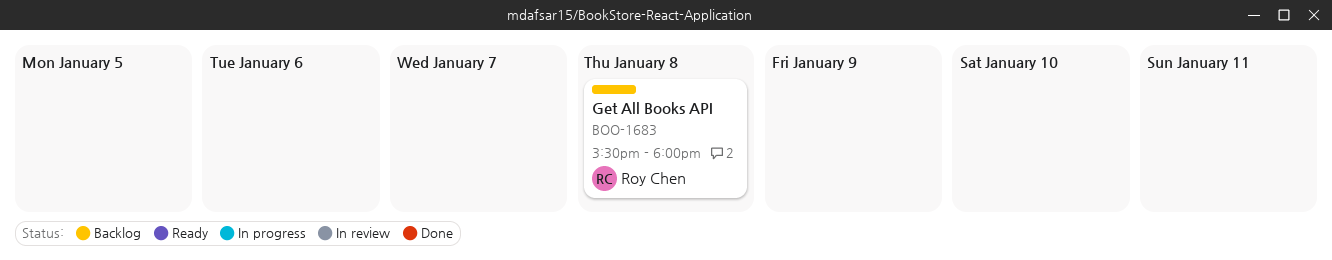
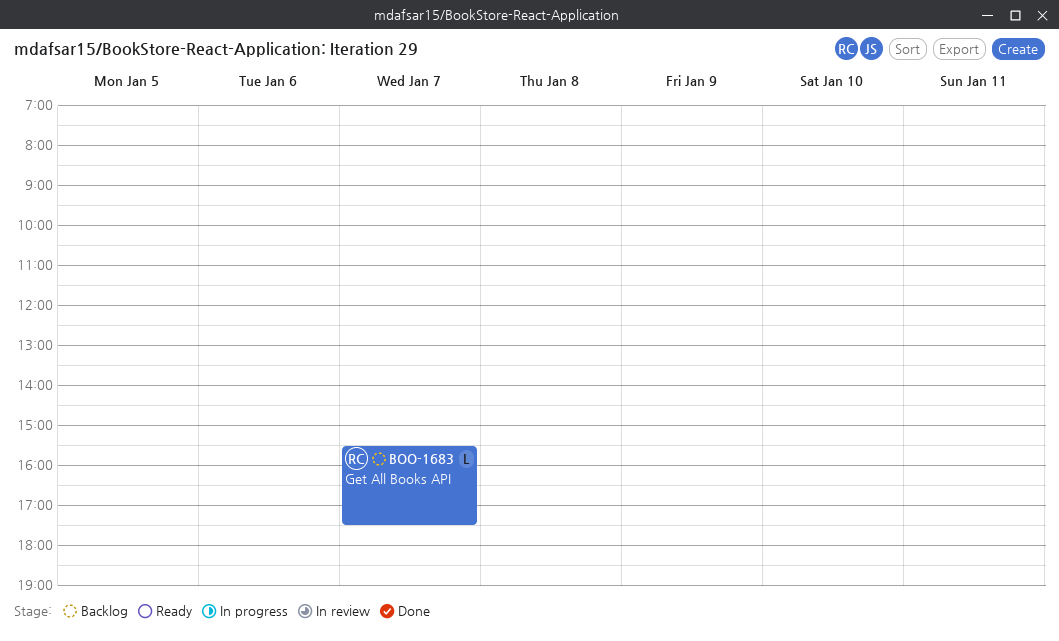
BOO-1683, day: Jan 8 -> Jan 7
BOO-1683, ends: 18:00 -> 17:30

